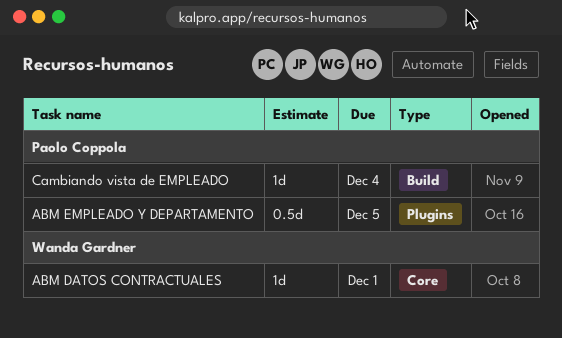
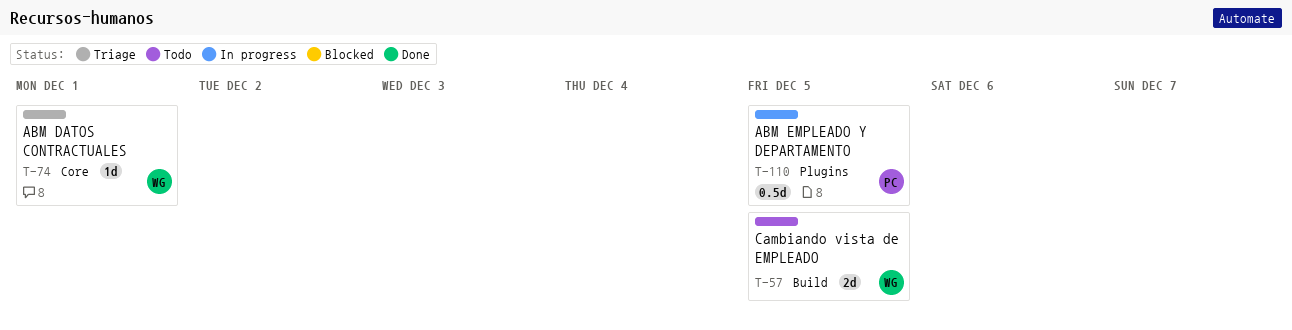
Cambiando vista de EMPLEADO, owner: Paolo Coppola -> Wanda Gardner
Cambiando vista de EMPLEADO, estimate: 1d -> 2d
Cambiando vista de EMPLEADO, due: Dec 4 -> Dec 5

